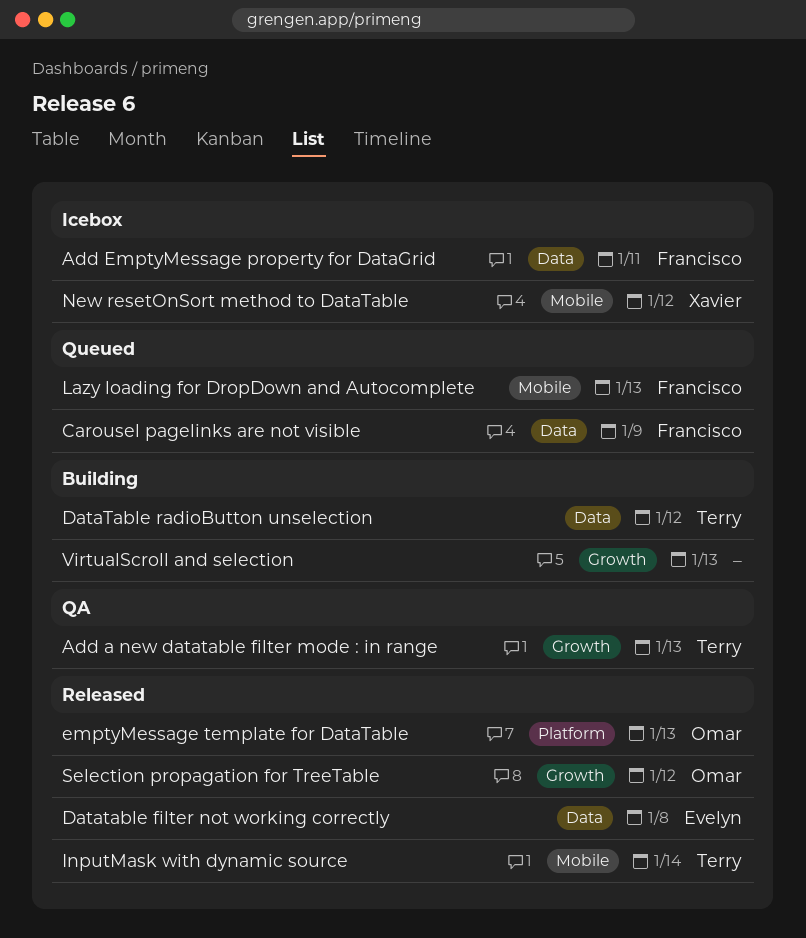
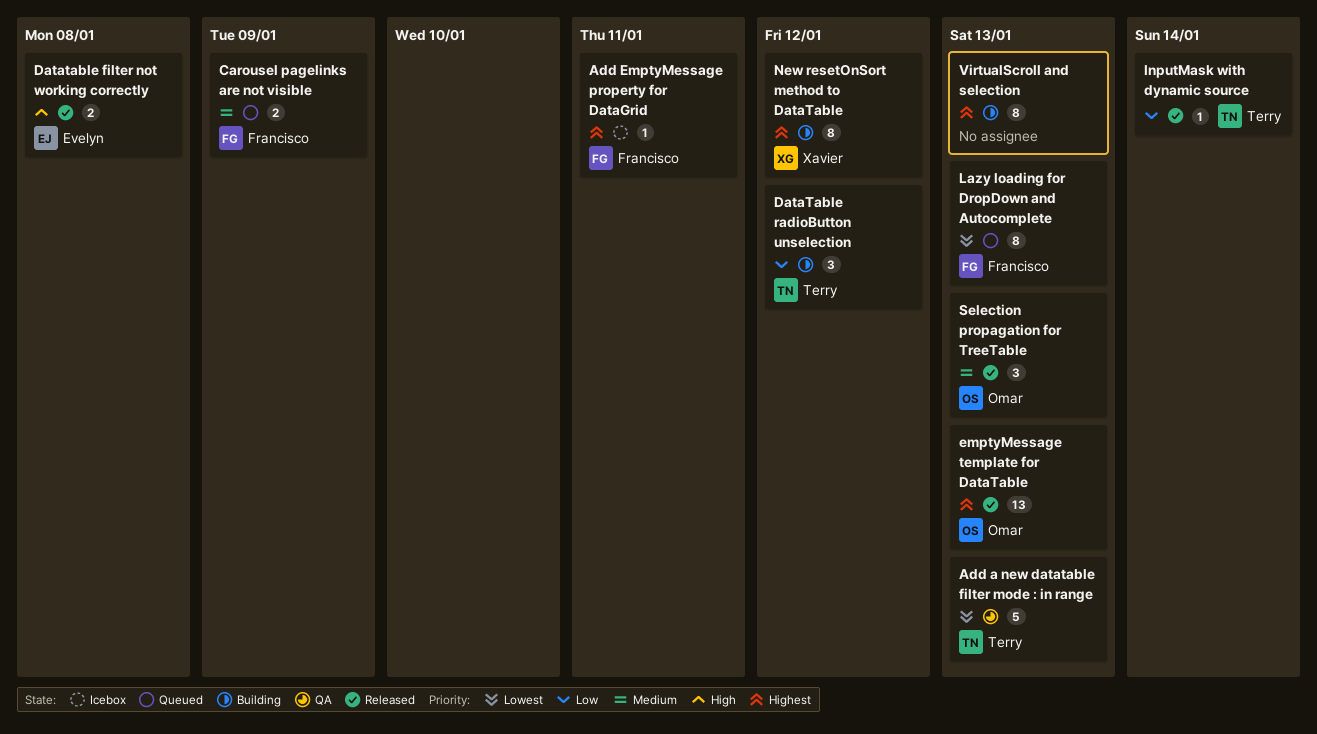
New resetOnSort method to DataTable, status: Icebox -> Building
Selection propagation for TreeTable, due: Jan 12 -> Jan 13

